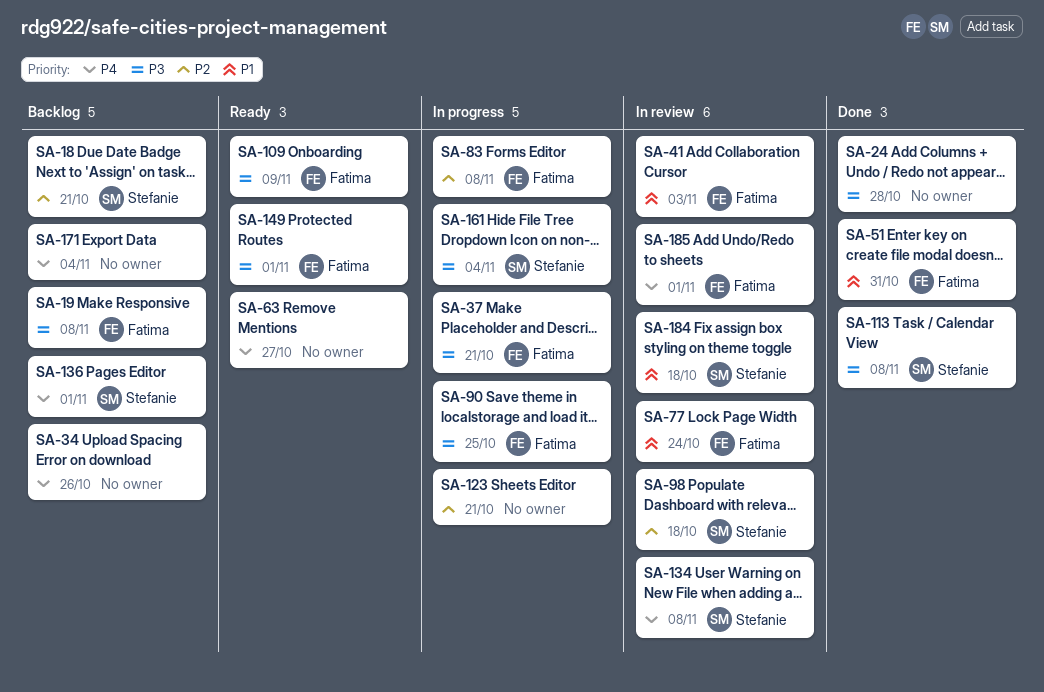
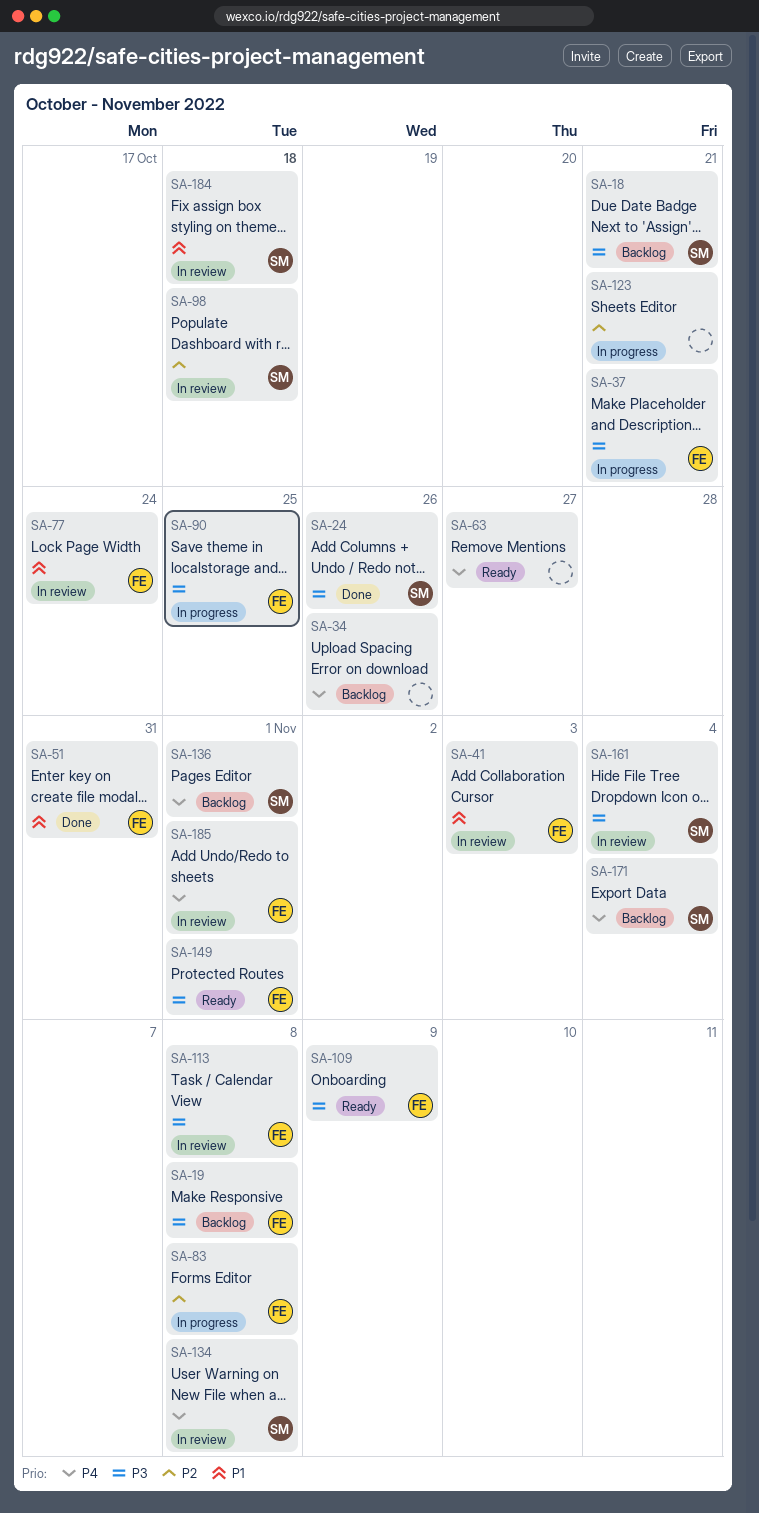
SA-18, priority: P2 -> P3
SA-24, owner: none -> Stefanie
SA-24, due: Oct 28 -> Oct 26
SA-113, status: Done -> In review
SA-113, owner: Stefanie -> Fatima
SA-161, status: In progress -> In review
SA-171, owner: none -> Stefanie

